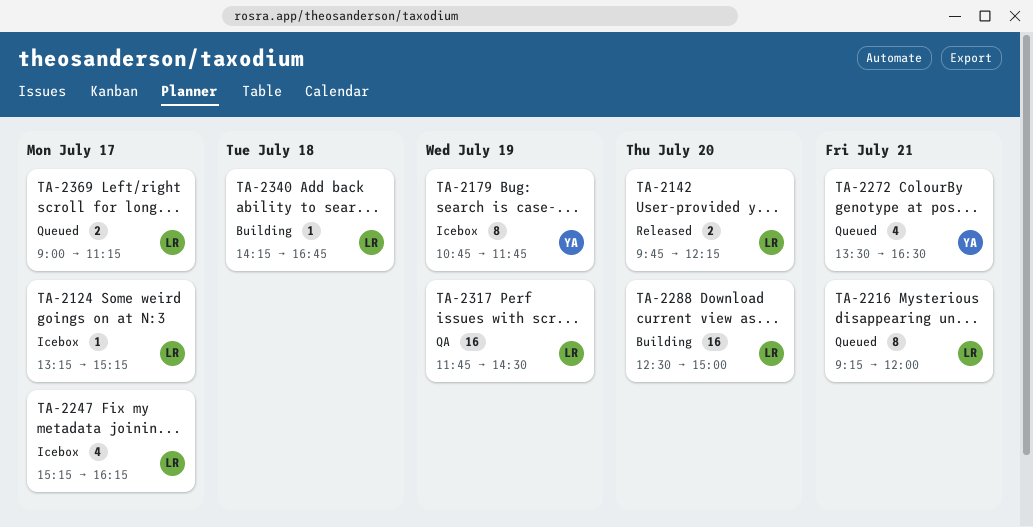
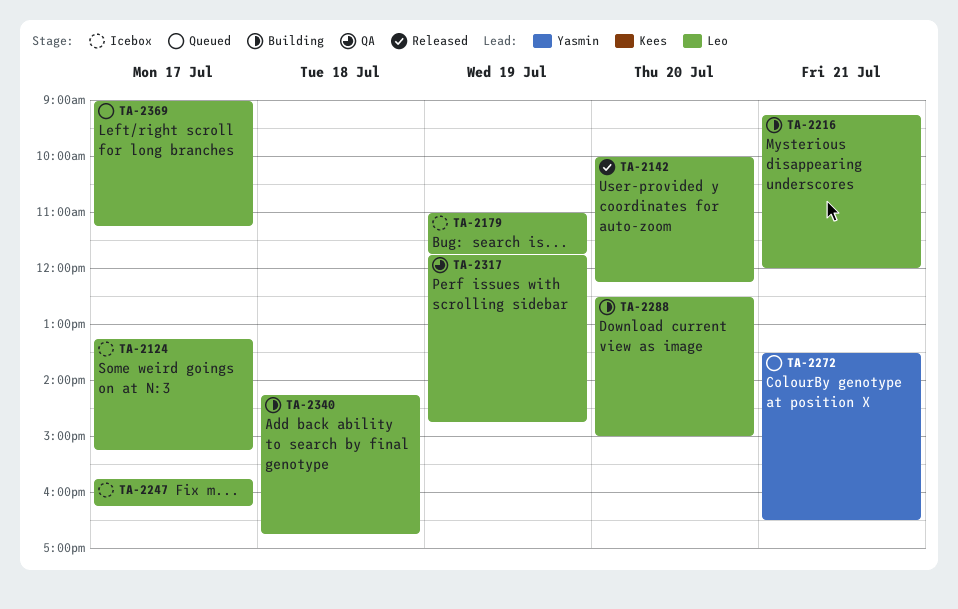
TA-2142, begins: 09:45 -> 10:00
TA-2179, owner: Yasmin -> Leo
TA-2179, begins: 10:45 -> 11:00
TA-2216, status: Queued -> Building
TA-2247, begins: 15:15 -> 15:45
TA-2317, ends: 14:30 -> 14:45

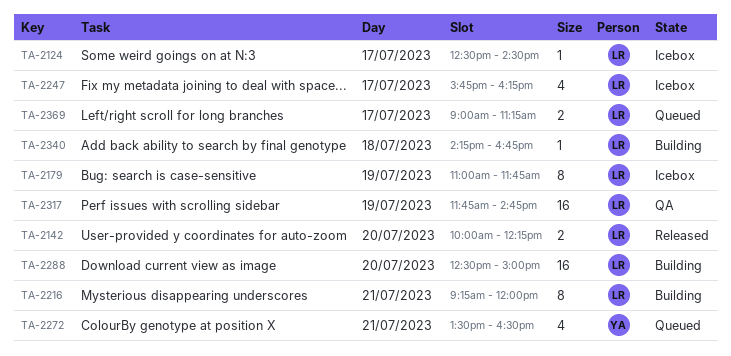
TA-2124, begins: 13:15 -> 12:30
TA-2124, ends: 15:15 -> 14:30

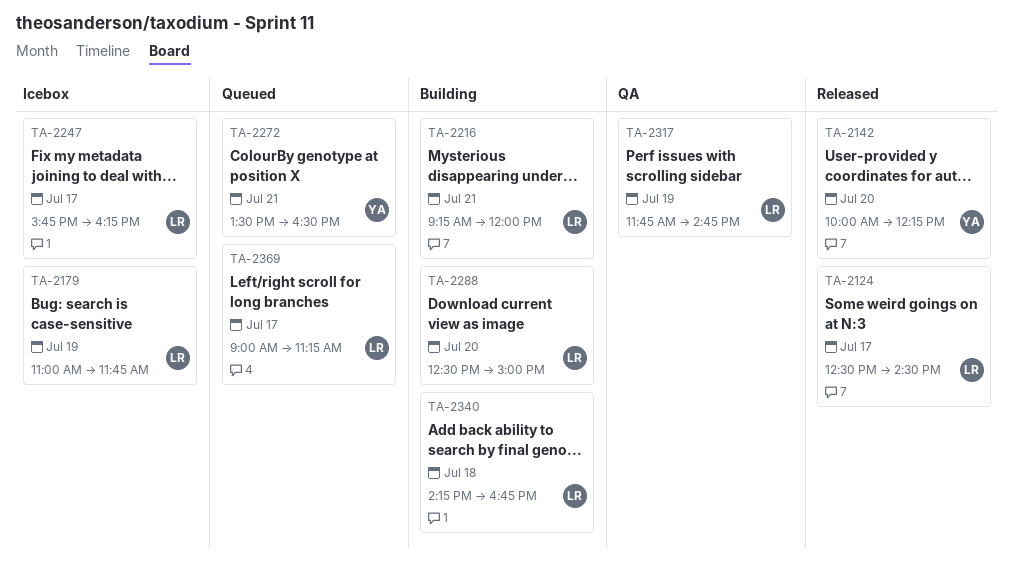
TA-2124, status: Icebox -> Released
TA-2142, owner: LR -> YA

